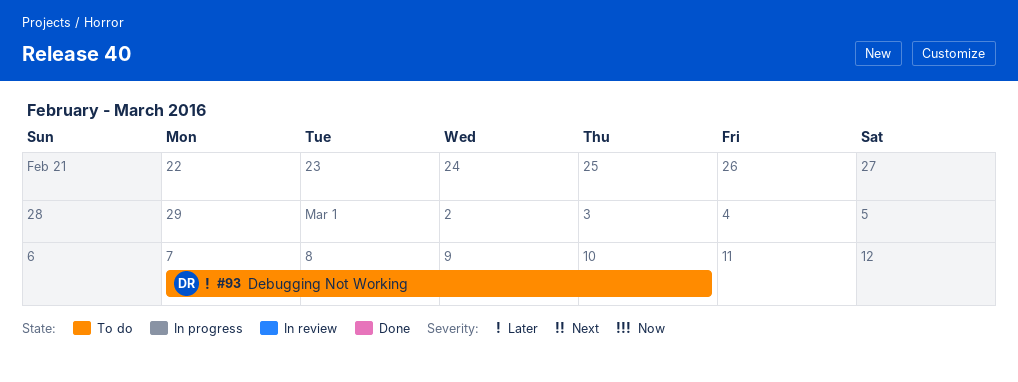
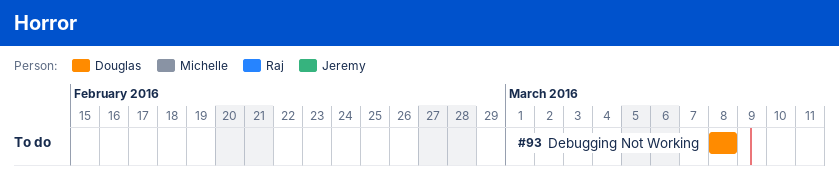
#93, start: Mar 7 -> Mar 8
#93, due: Mar 10 -> Mar 8

